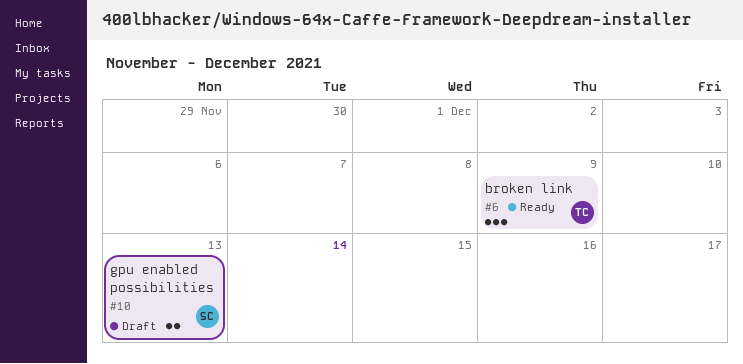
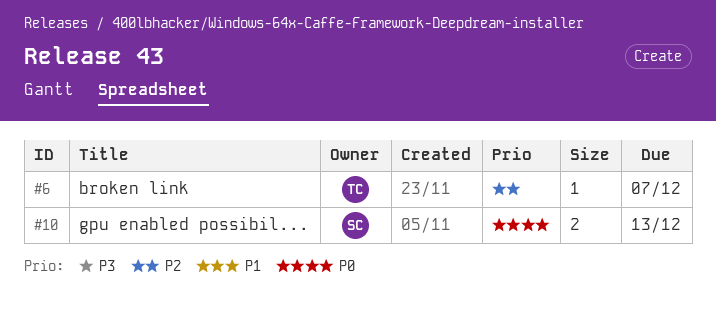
#6, estimate: 3 -> 1
#6, due: Dec 9 -> Dec 7

